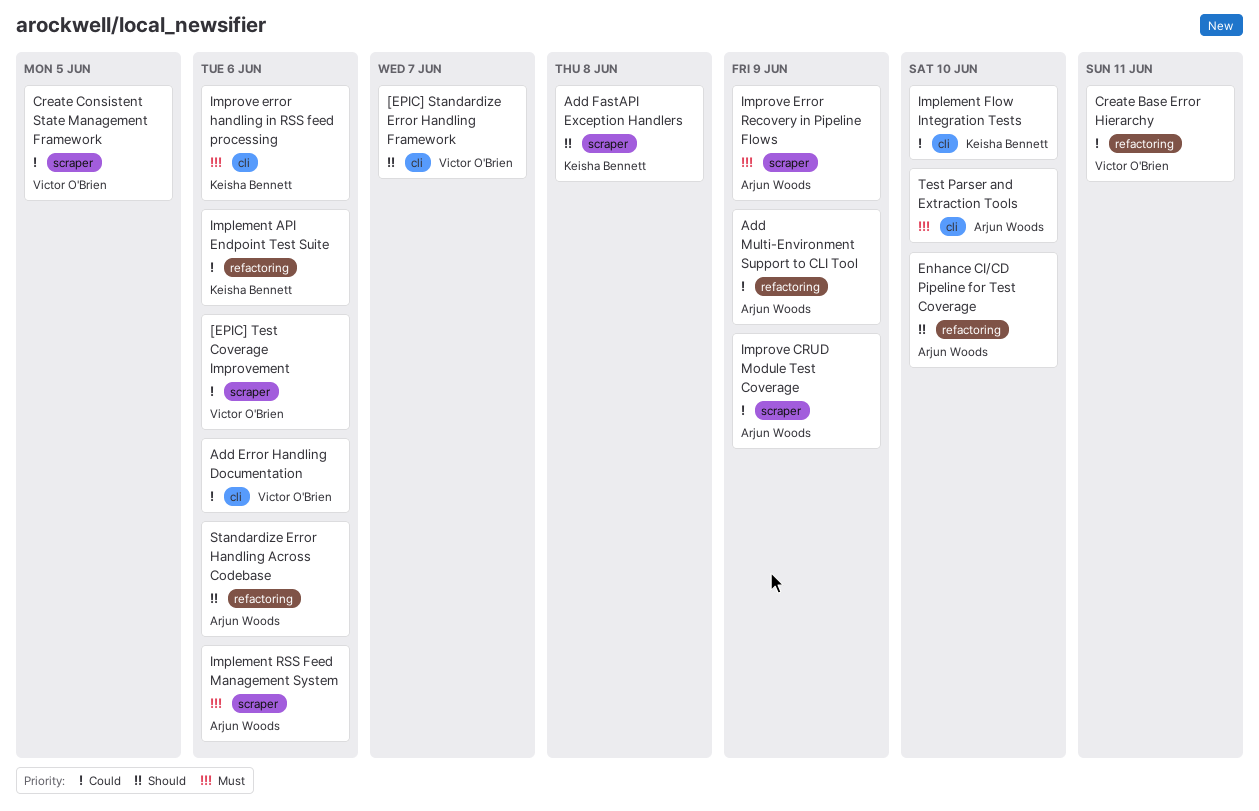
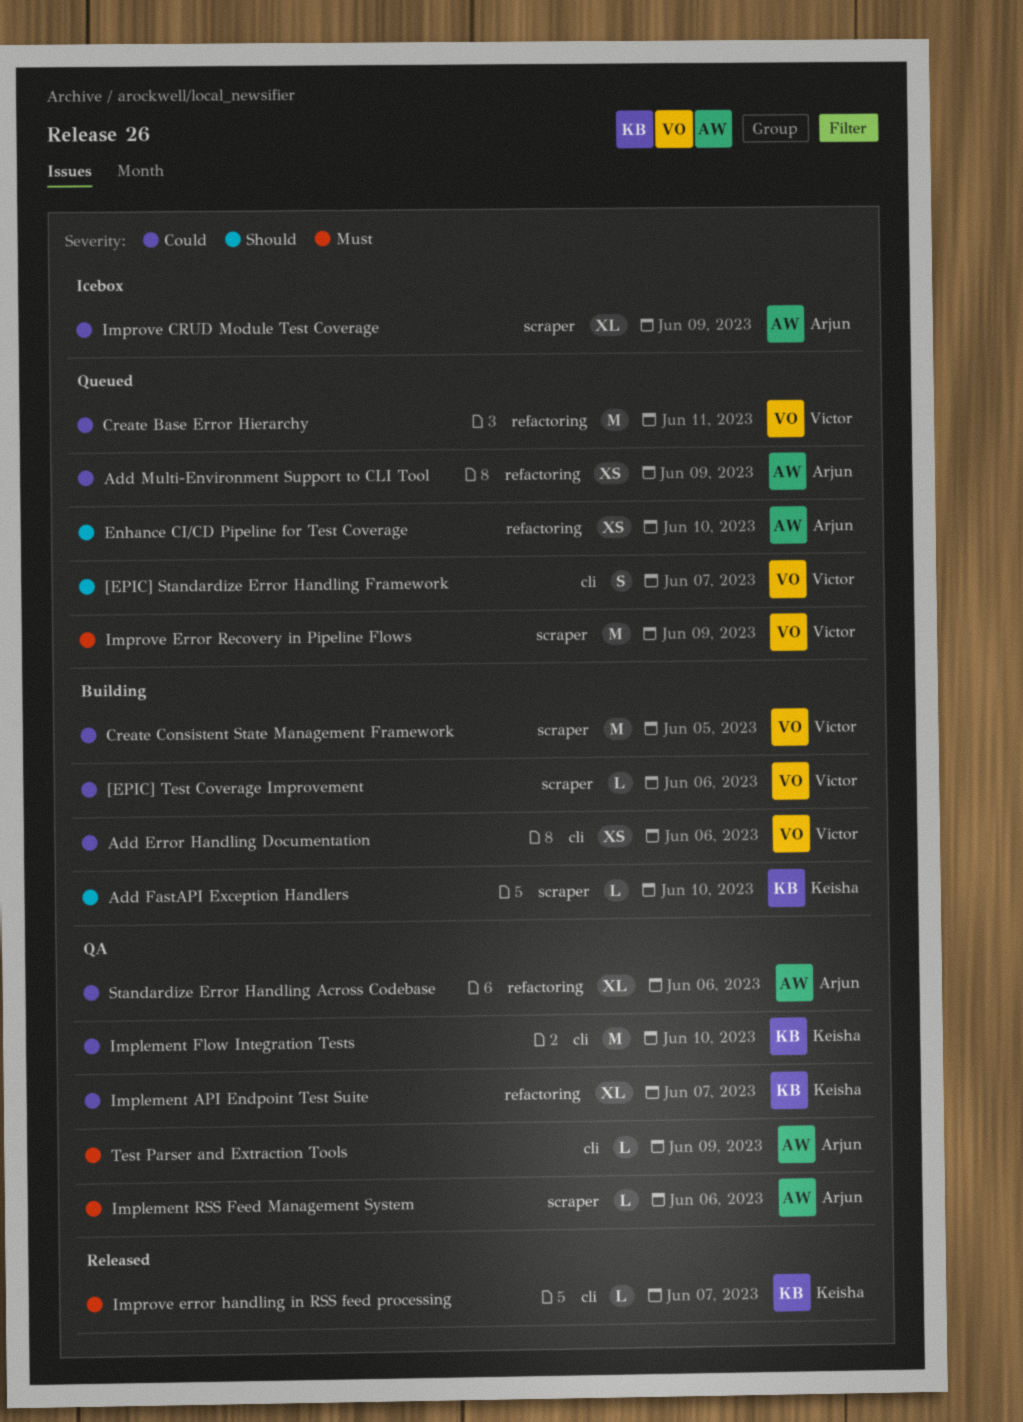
Add FastAPI Exception Handlers, due: Jun 8 -> Jun 10
Implement API Endpoint Test Suite, due: Jun 6 -> Jun 7
Improve error handling in RSS feed processing, due: Jun 6 -> Jun 7
Improve Error Recovery in Pipeline Flows, owner: Arjun Woods -> Victor O'Brien
Standardize Error Handling Across Codebase, priority: Should -> Could
Test Parser and Extraction Tools, due: Jun 10 -> Jun 9

